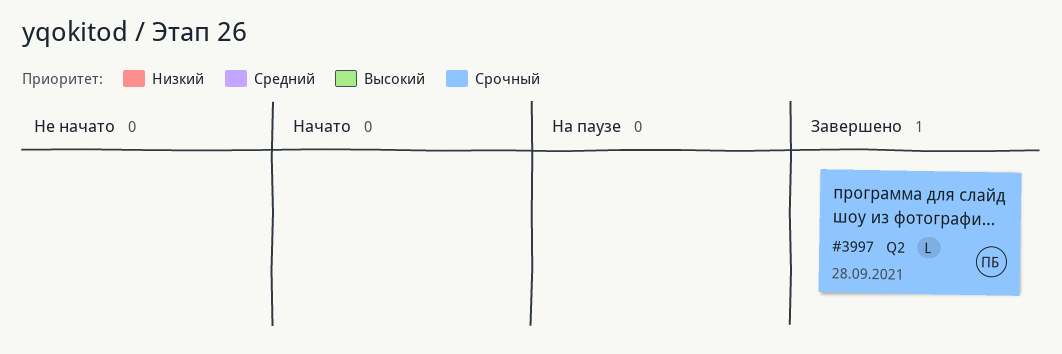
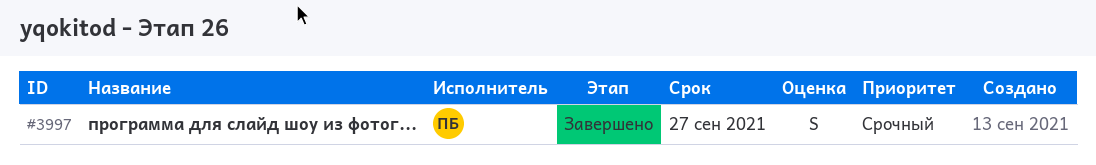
#3997, estimate: L -> S
#3997, due: Sep 28 -> Sep 27

